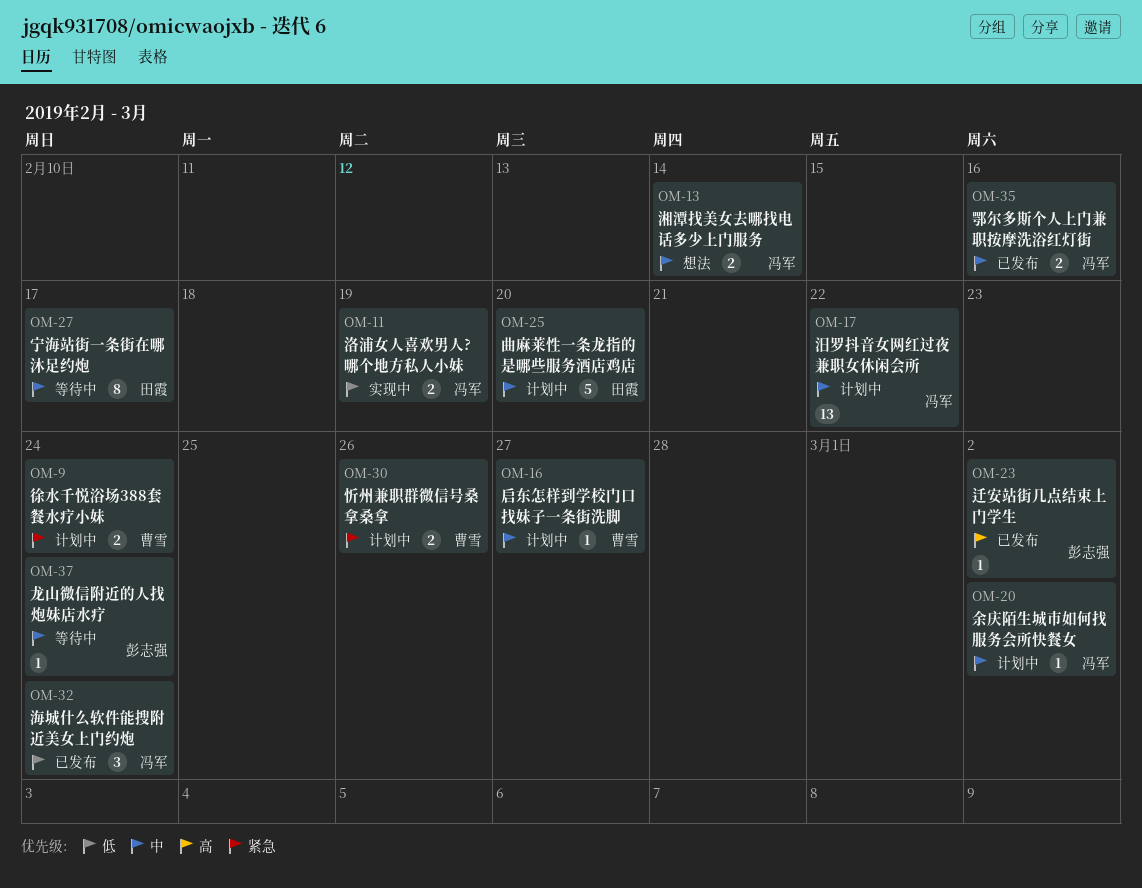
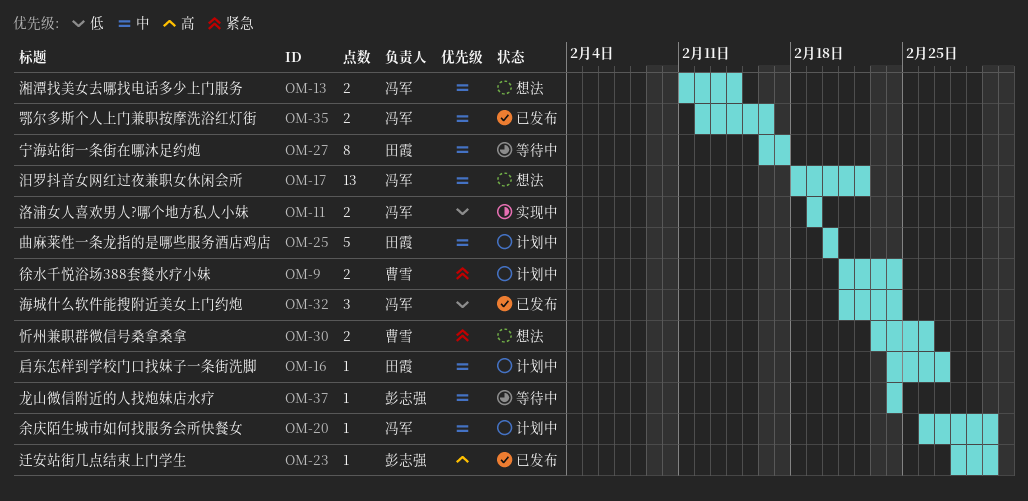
OM-16, owner: 曹雪 -> 田霞
OM-17, status: 计划中 -> 想法
OM-30, status: 计划中 -> 想法

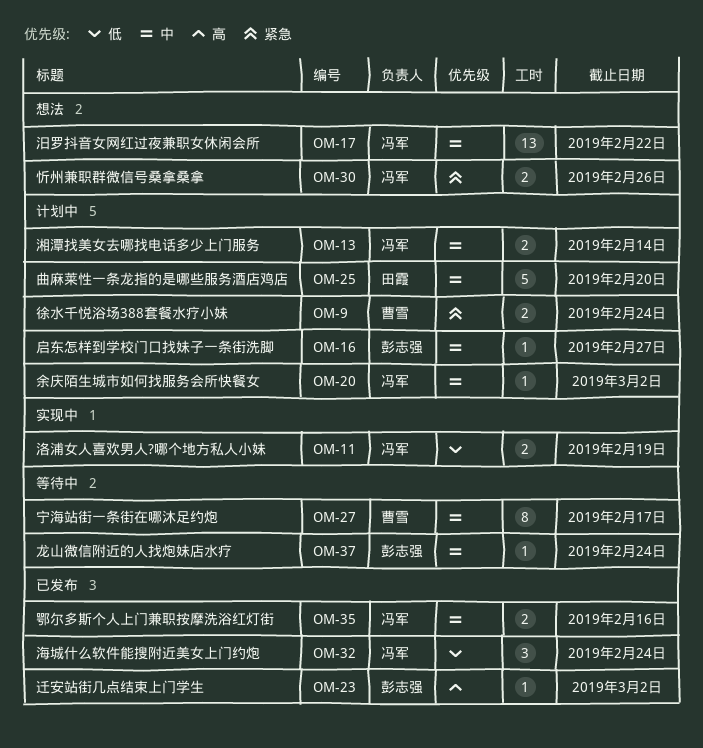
OM-13, status: 想法 -> 计划中
OM-16, owner: 田霞 -> 彭志强
OM-27, owner: 田霞 -> 曹雪
OM-30, owner: 曹雪 -> 冯军

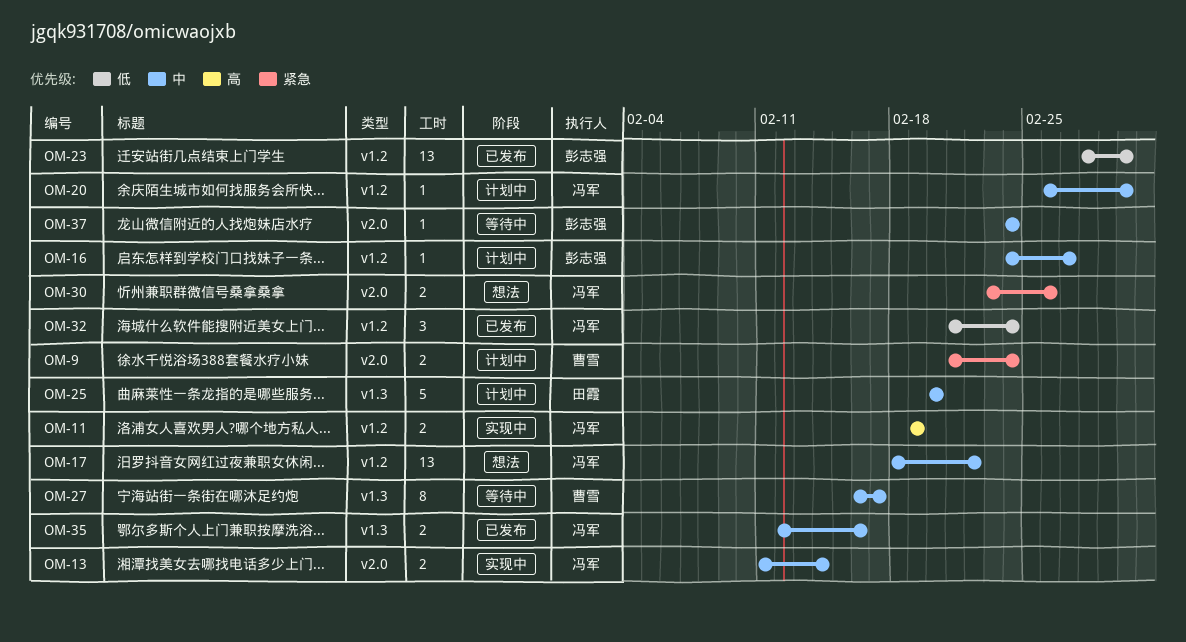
OM-11, priority: 低 -> 高
OM-13, status: 计划中 -> 实现中
OM-23, priority: 高 -> 低
OM-23, estimate: 1 -> 13

